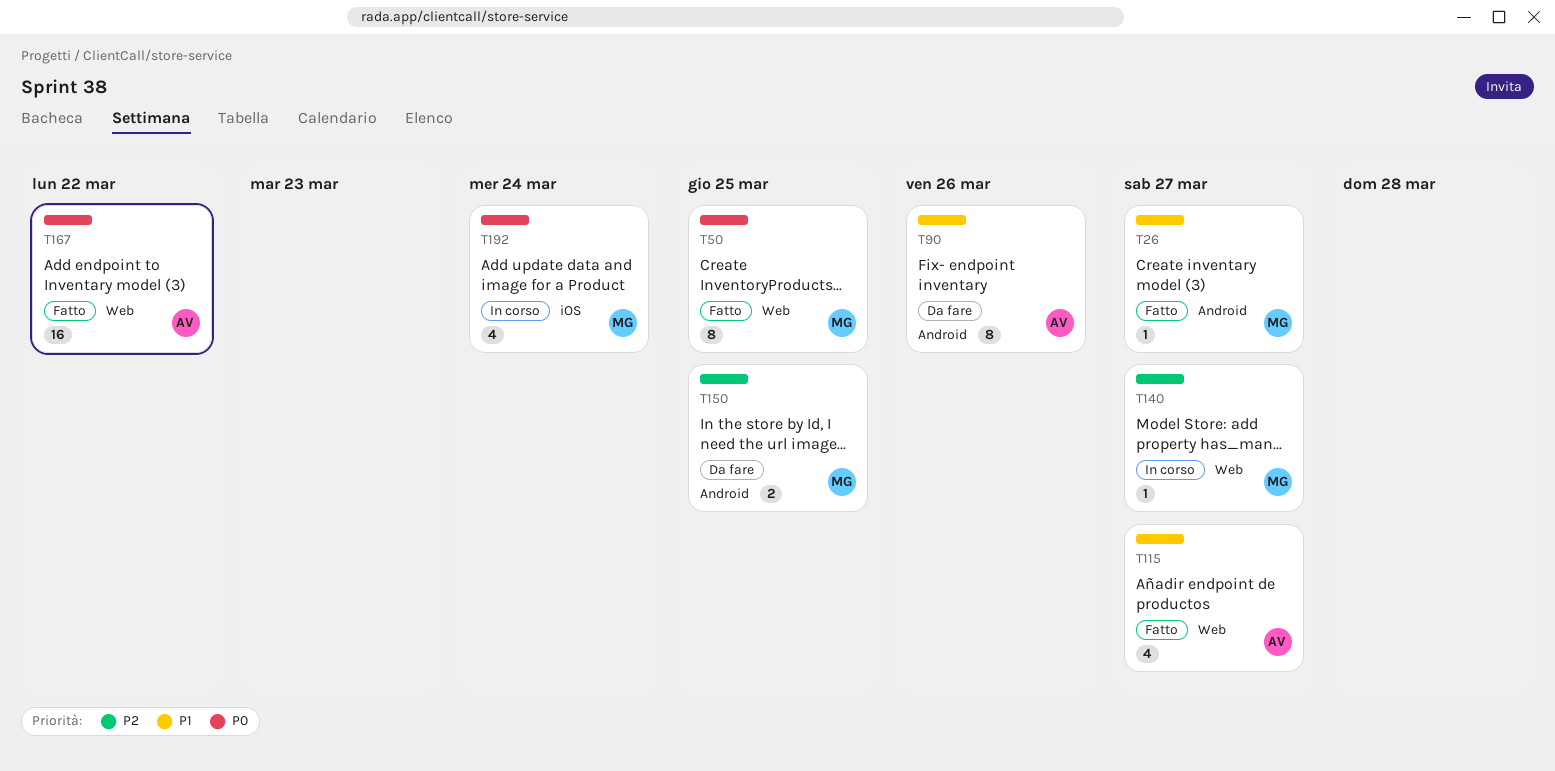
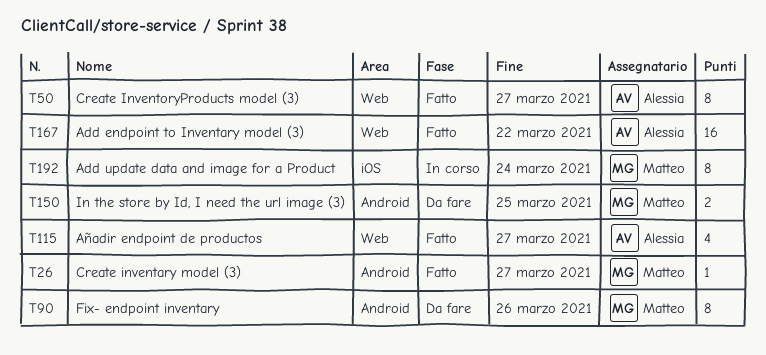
T50, owner: Matteo -> Alessia
T50, due: Mar 25 -> Mar 27
T90, owner: Alessia -> Matteo
T140: present -> none
T192, estimate: 4 -> 8

